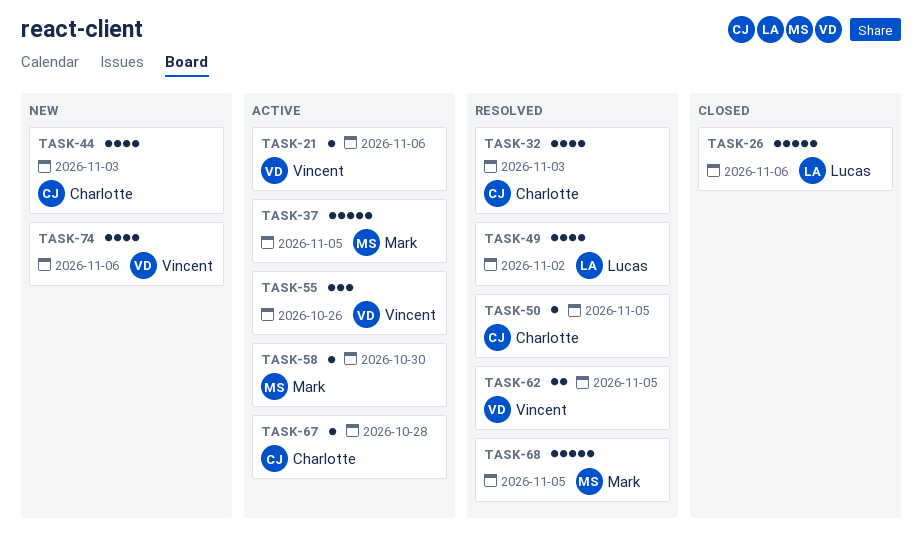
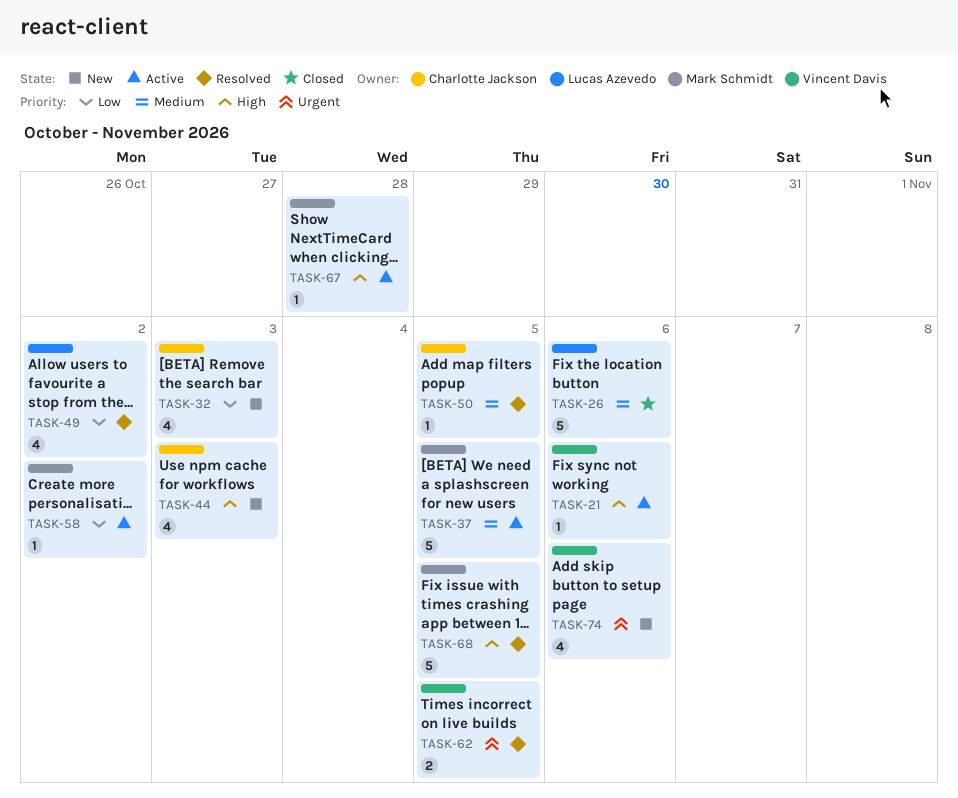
TASK-32, status: Resolved -> New
TASK-55: present -> none
TASK-58, due: Oct 30 -> Nov 2
TASK-67, owner: Charlotte Jackson -> Mark Schmidt

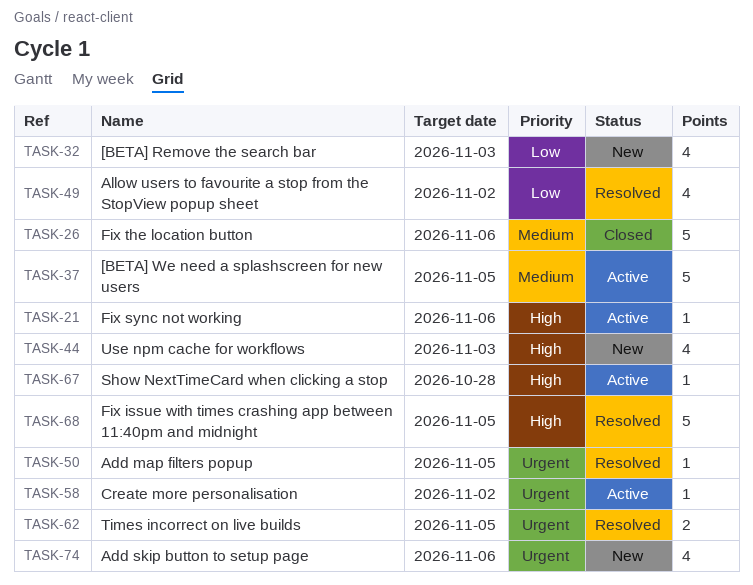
TASK-50, priority: Medium -> Urgent
TASK-58, priority: Low -> Urgent

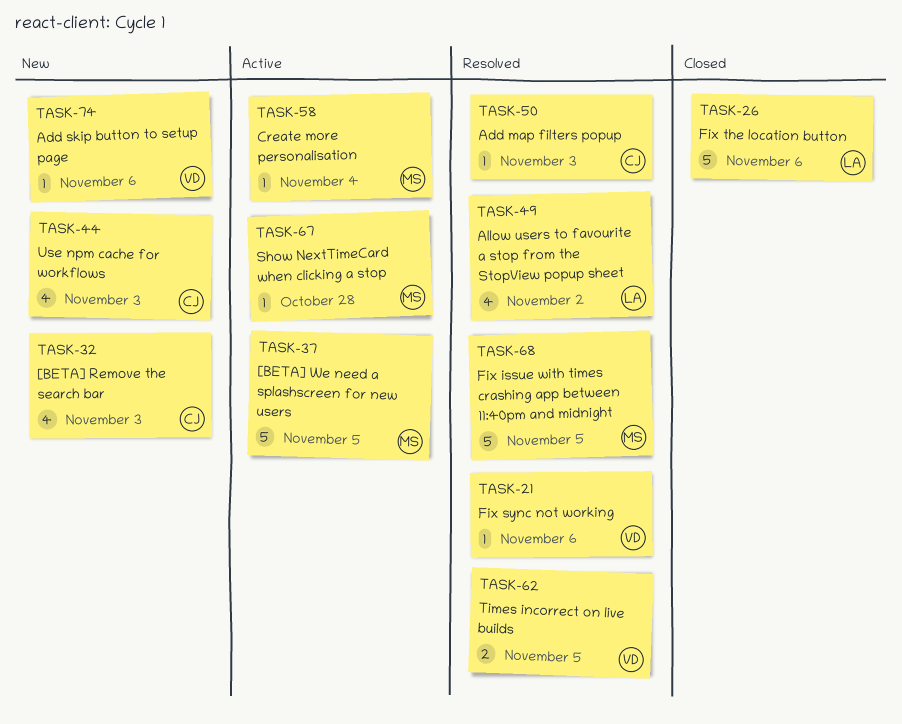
TASK-21, status: Active -> Resolved
TASK-50, due: Nov 5 -> Nov 3
TASK-58, due: Nov 2 -> Nov 4
TASK-74, estimate: 4 -> 1

